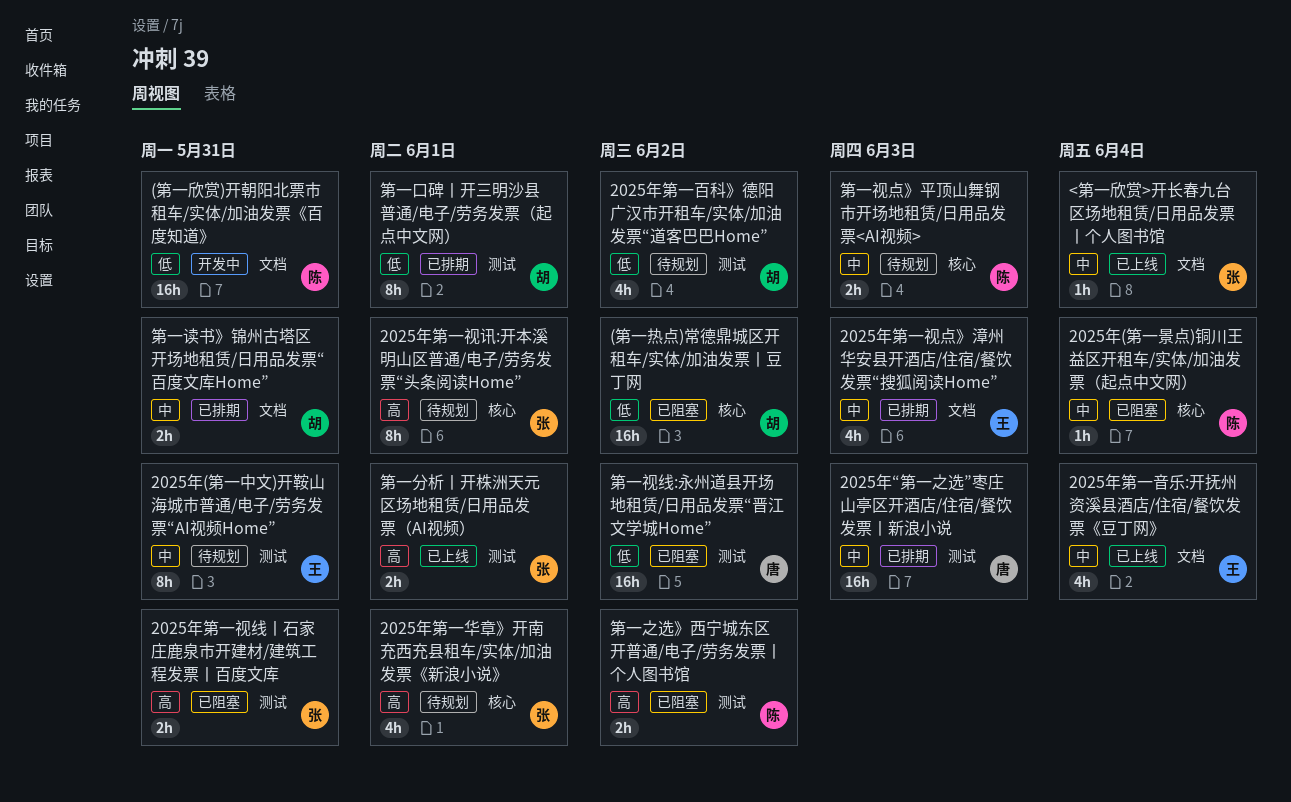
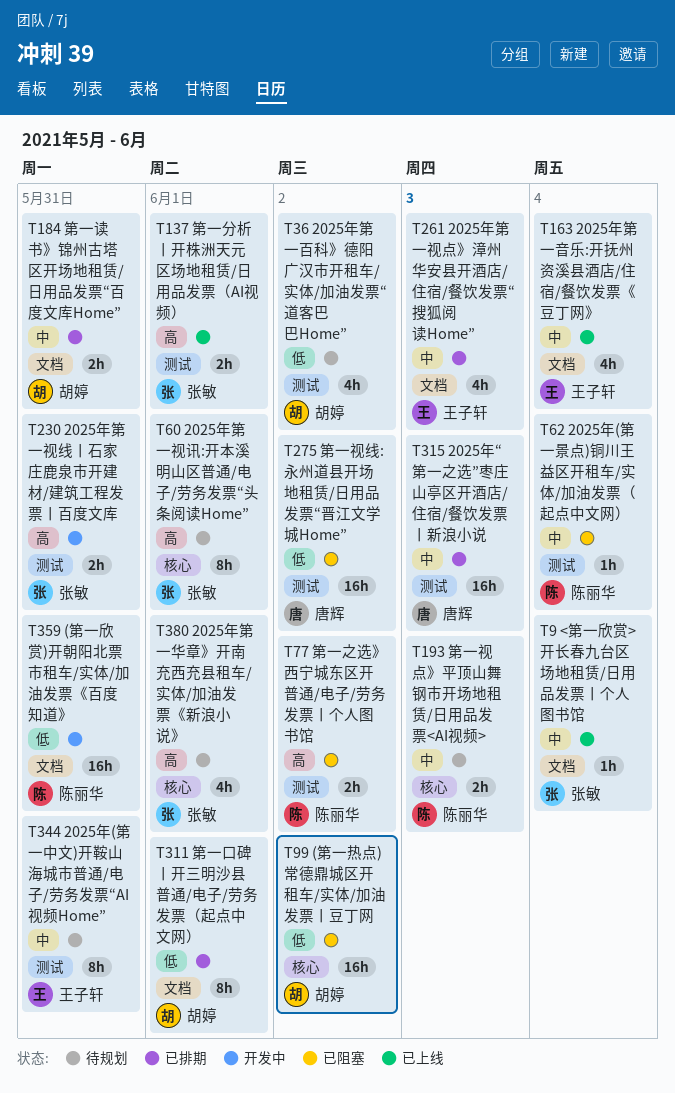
2025年(第一景点)铜川王益区开租车/实体/加油发票（起点中文网）, label: 核心 -> 测试
2025年第一视线丨石家庄鹿泉市开建材/建筑工程发票丨百度文库, status: 已阻塞 -> 开发中
第一口碑丨开三明沙县普通/电子/劳务发票（起点中文网）, label: 测试 -> 文档

